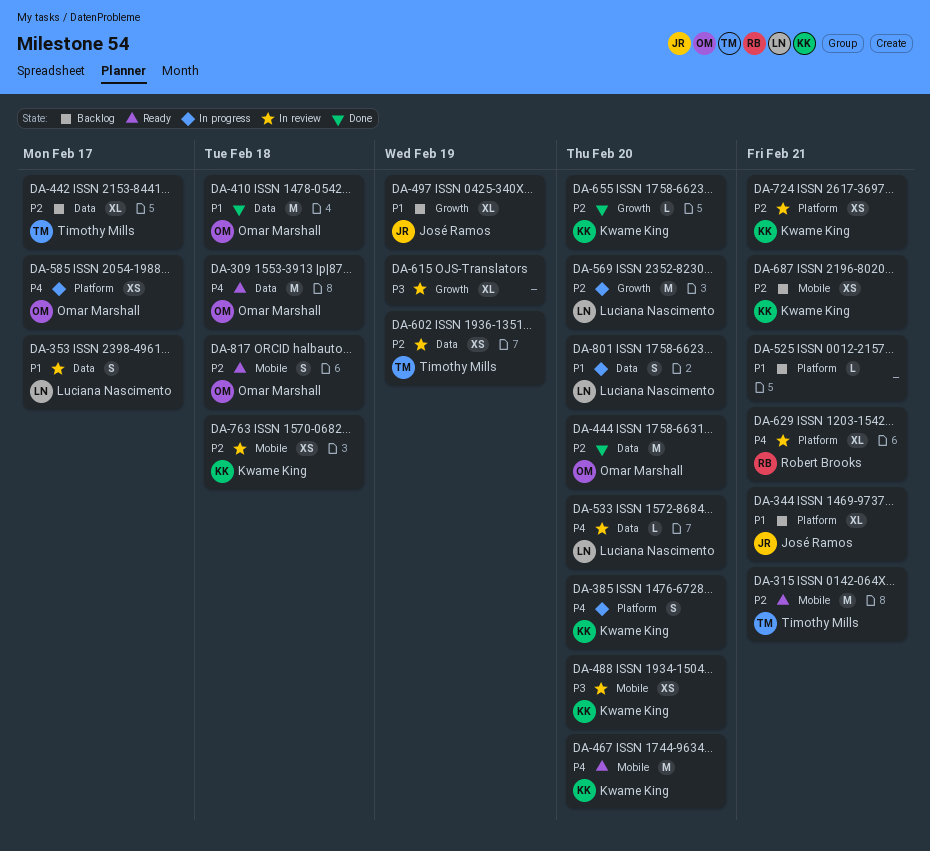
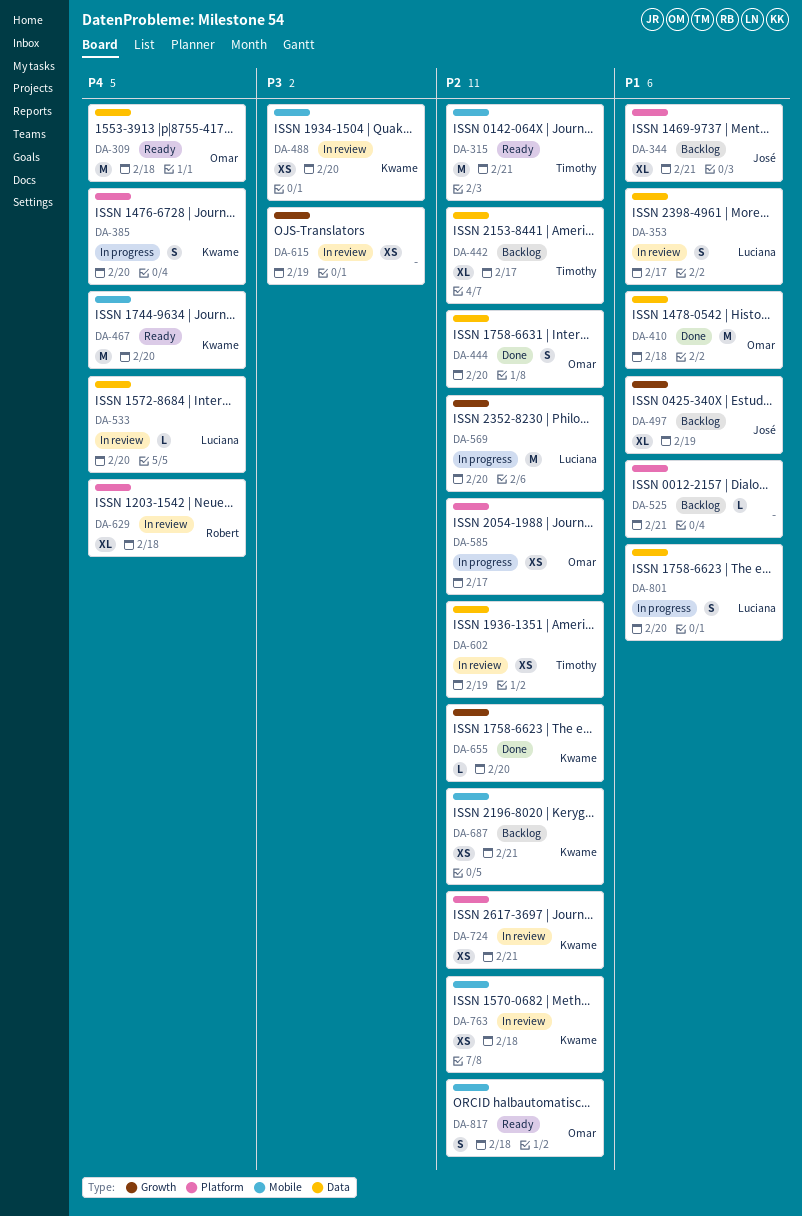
DA-444, estimate: M -> S
DA-585, priority: P4 -> P2
DA-615, estimate: XL -> XS
DA-629, due: Feb 21 -> Feb 18

